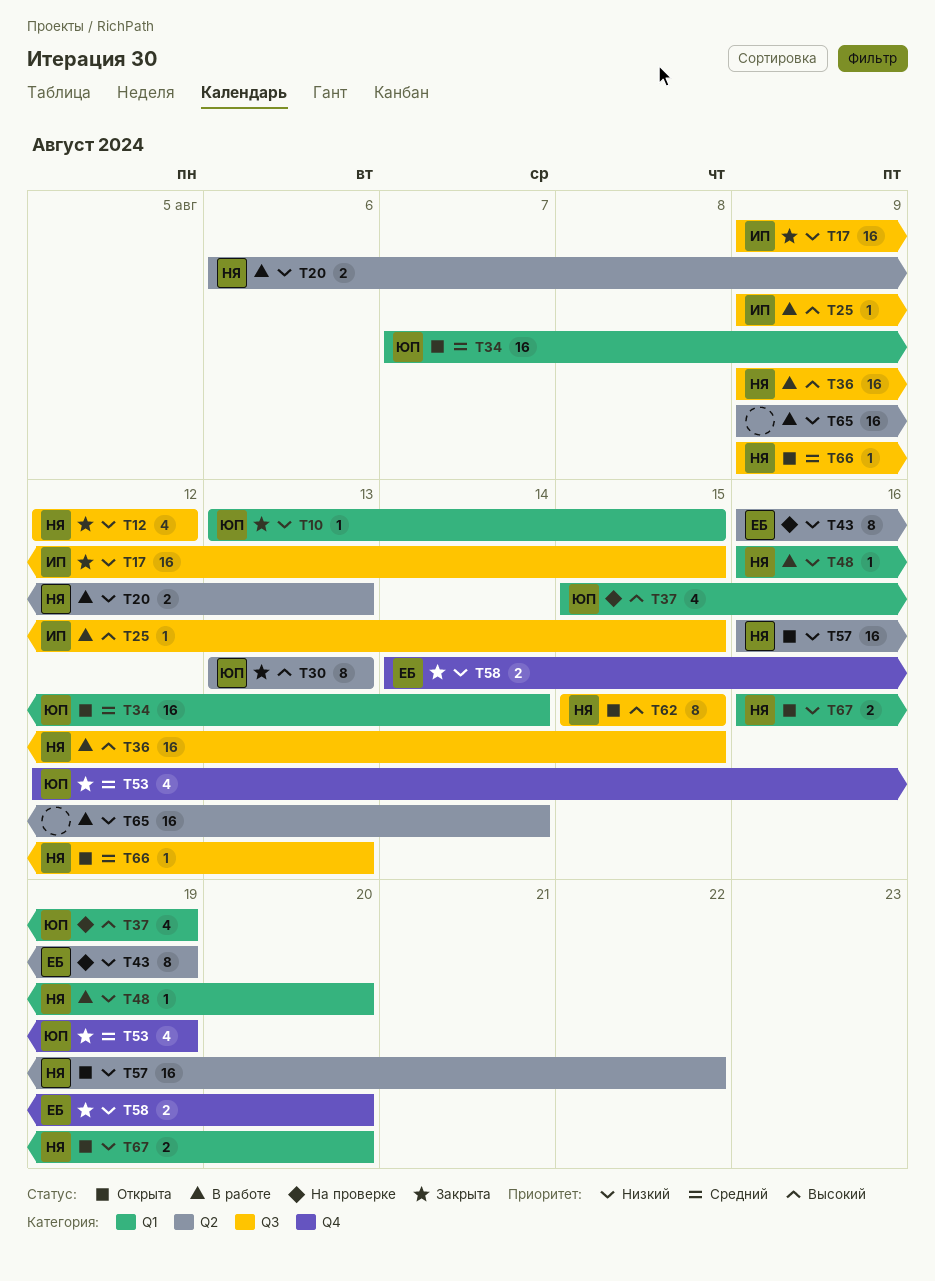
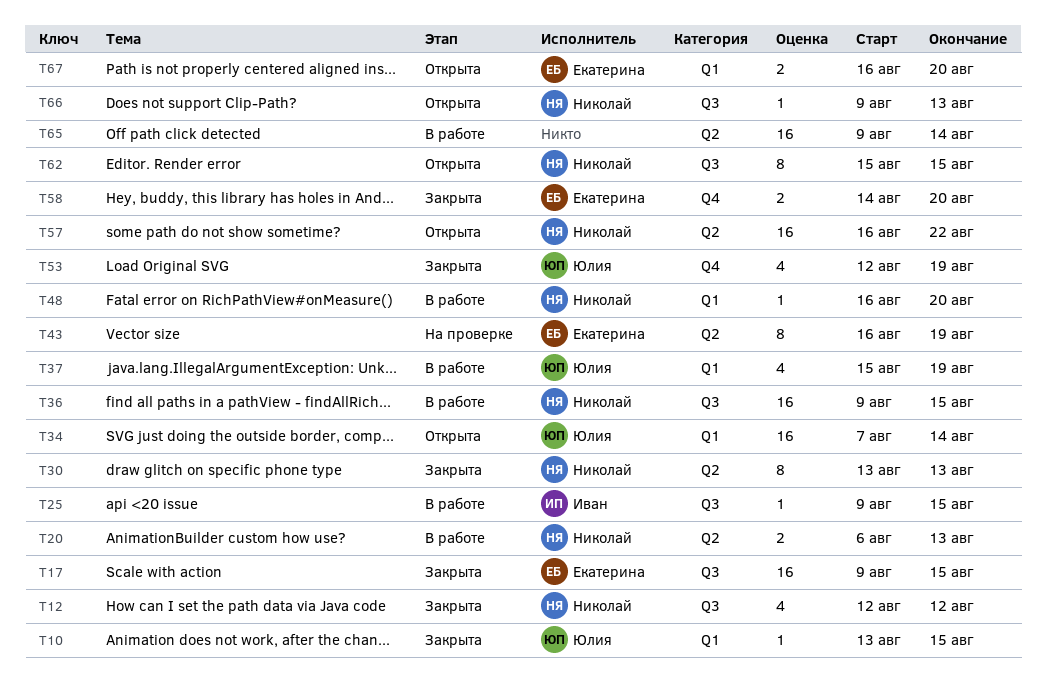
T17, owner: Иван -> Екатерина
T30, owner: Юлия -> Николай
T37, status: На проверке -> В работе
T67, owner: Николай -> Екатерина

